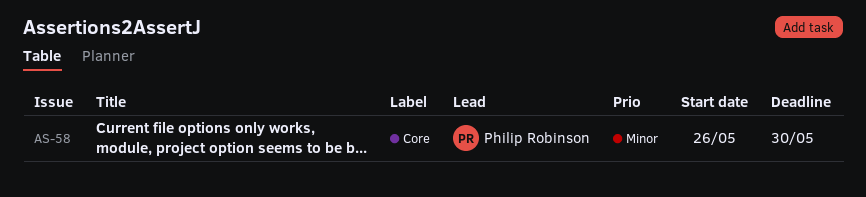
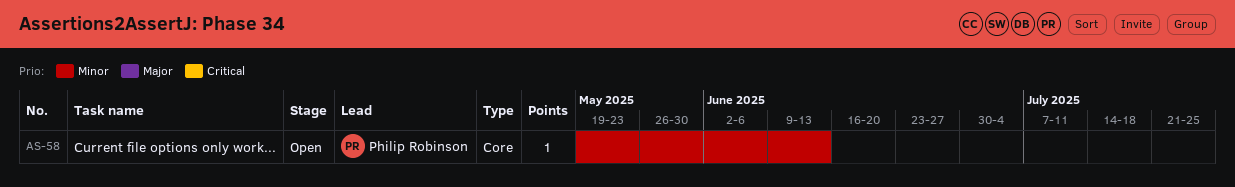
AS-58, start: May 26 -> May 19
AS-58, due: May 30 -> Jun 13

